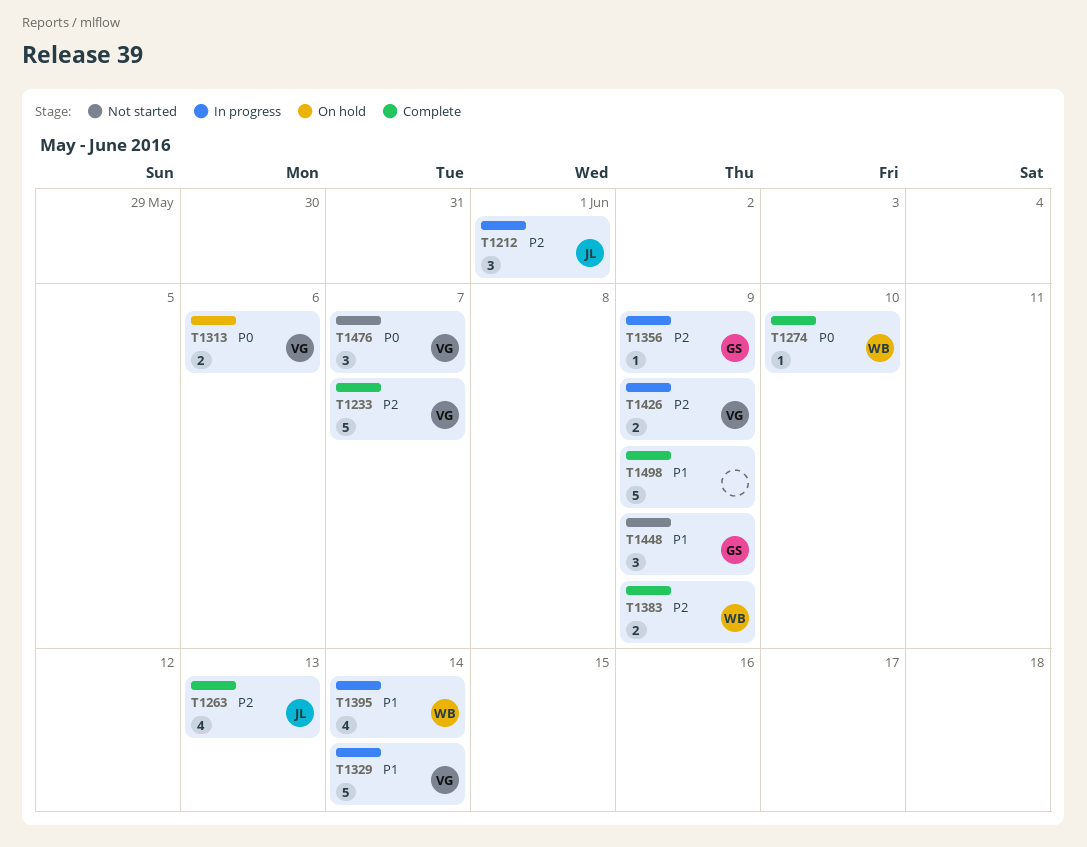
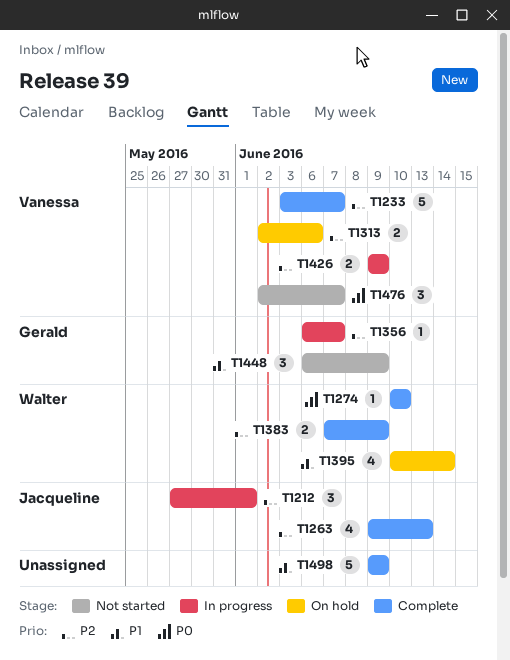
T1313, priority: P0 -> P2
T1329: present -> none
T1356, due: Jun 9 -> Jun 7
T1395, status: In progress -> On hold

